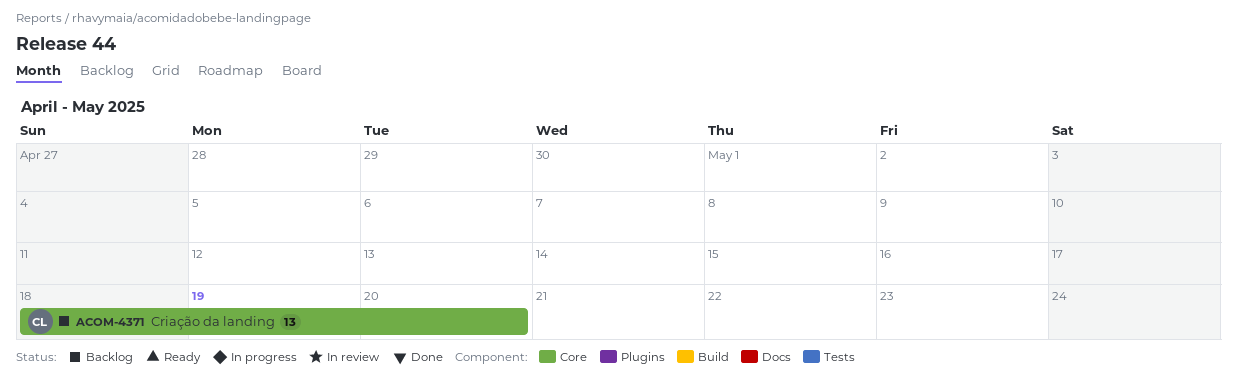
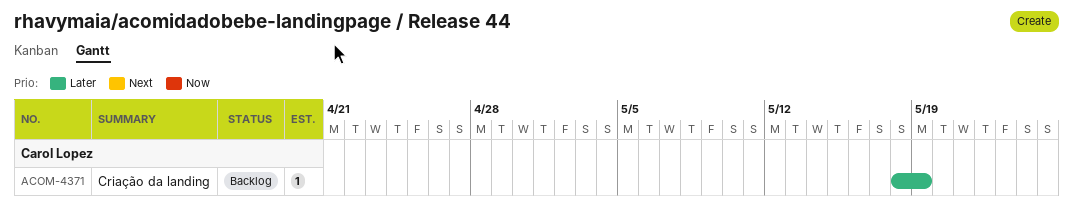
ACOM-4371, estimate: 13 -> 1
ACOM-4371, due: May 20 -> May 19

